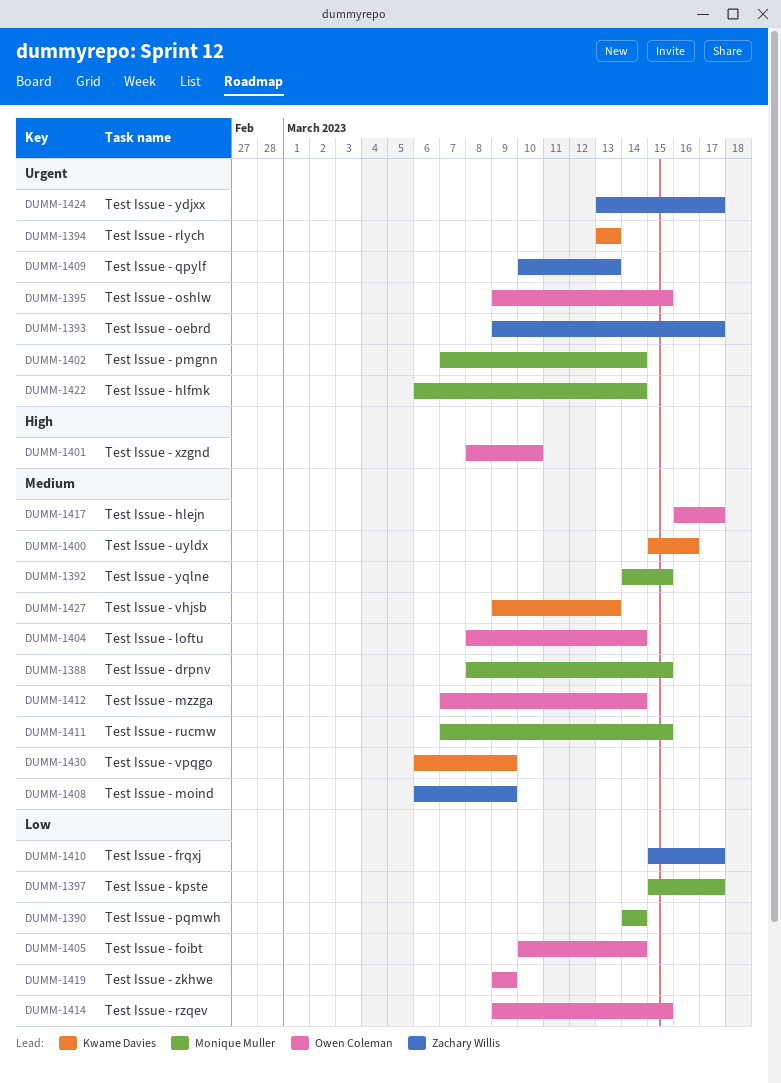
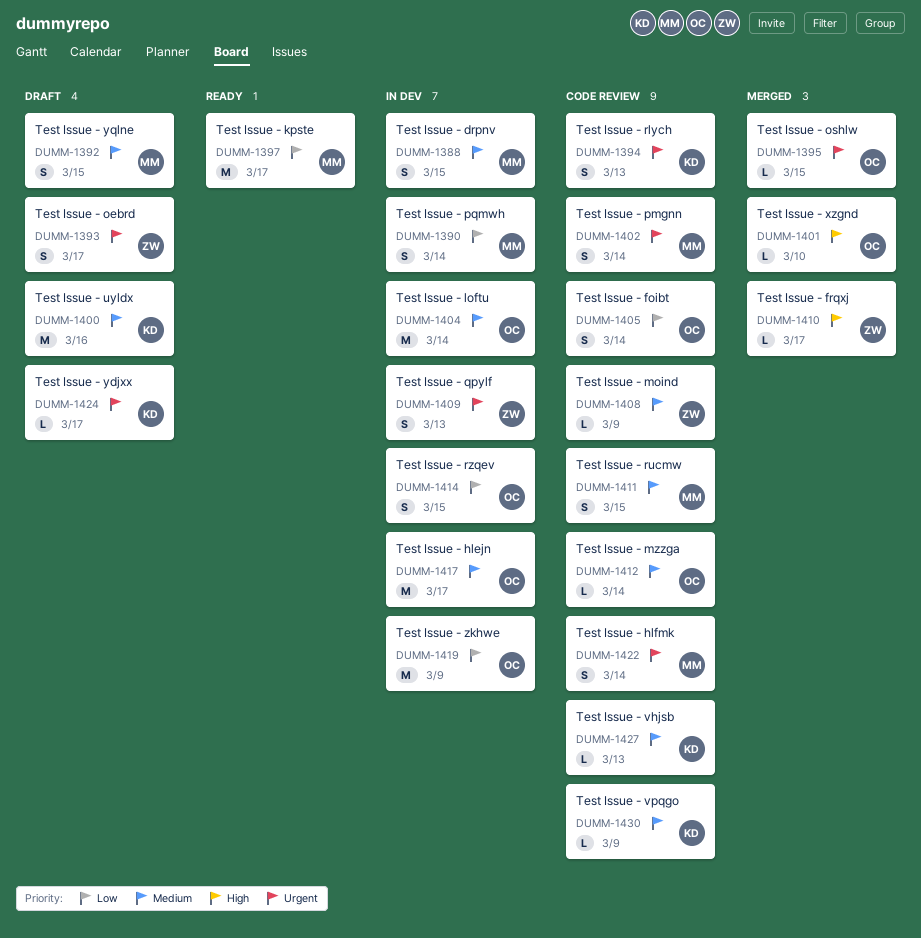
DUMM-1410, priority: Low -> High
DUMM-1424, owner: Zachary Willis -> Kwame Davies

